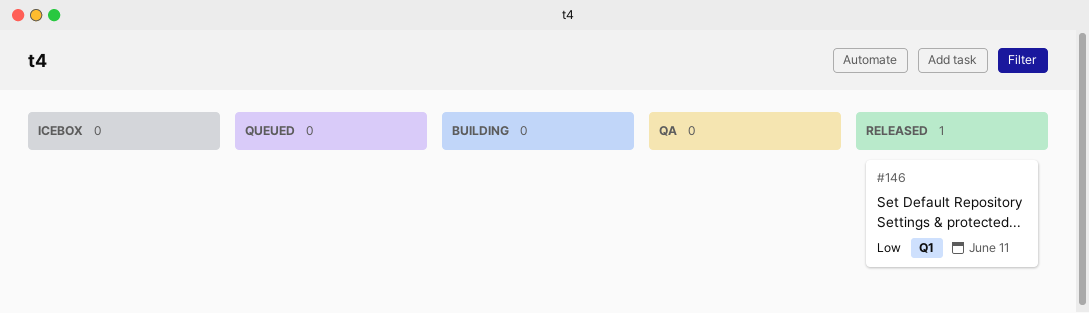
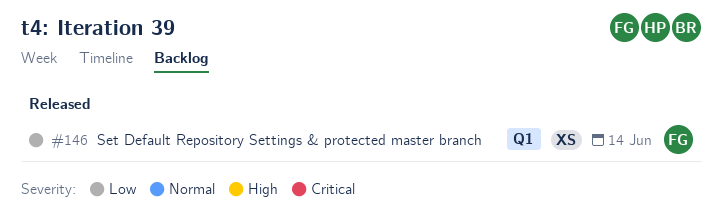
#146, due: Jun 11 -> Jun 14

